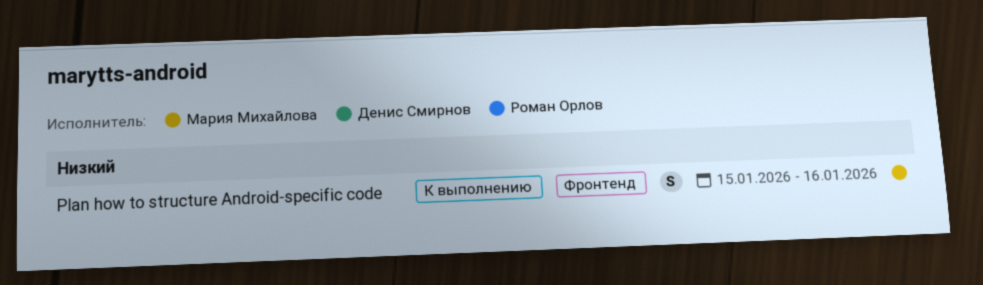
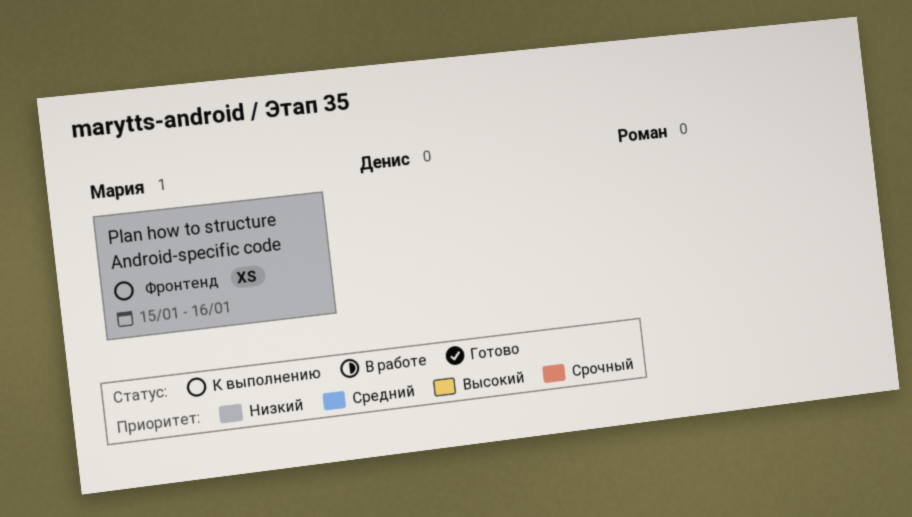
Plan how to structure Android-specific code, estimate: S -> XS

